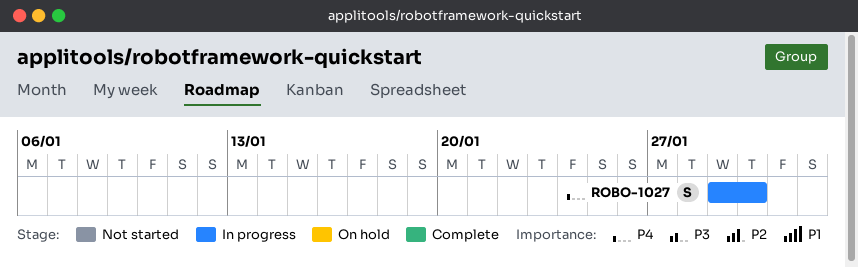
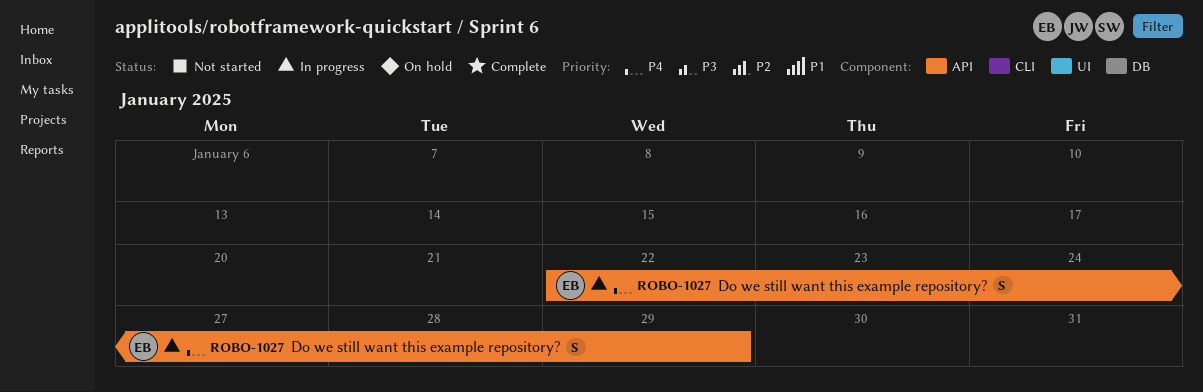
ROBO-1027, start: Jan 29 -> Jan 22
ROBO-1027, due: Jan 30 -> Jan 29

